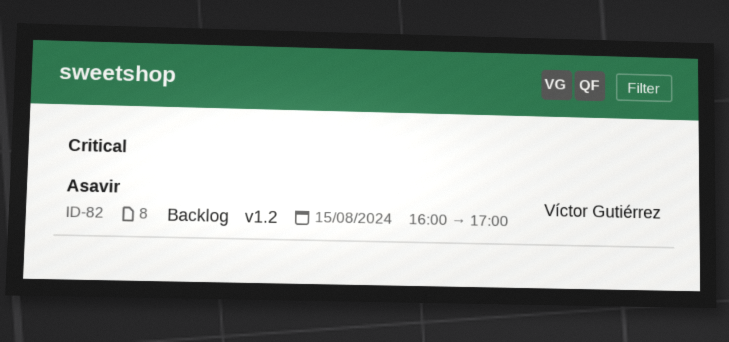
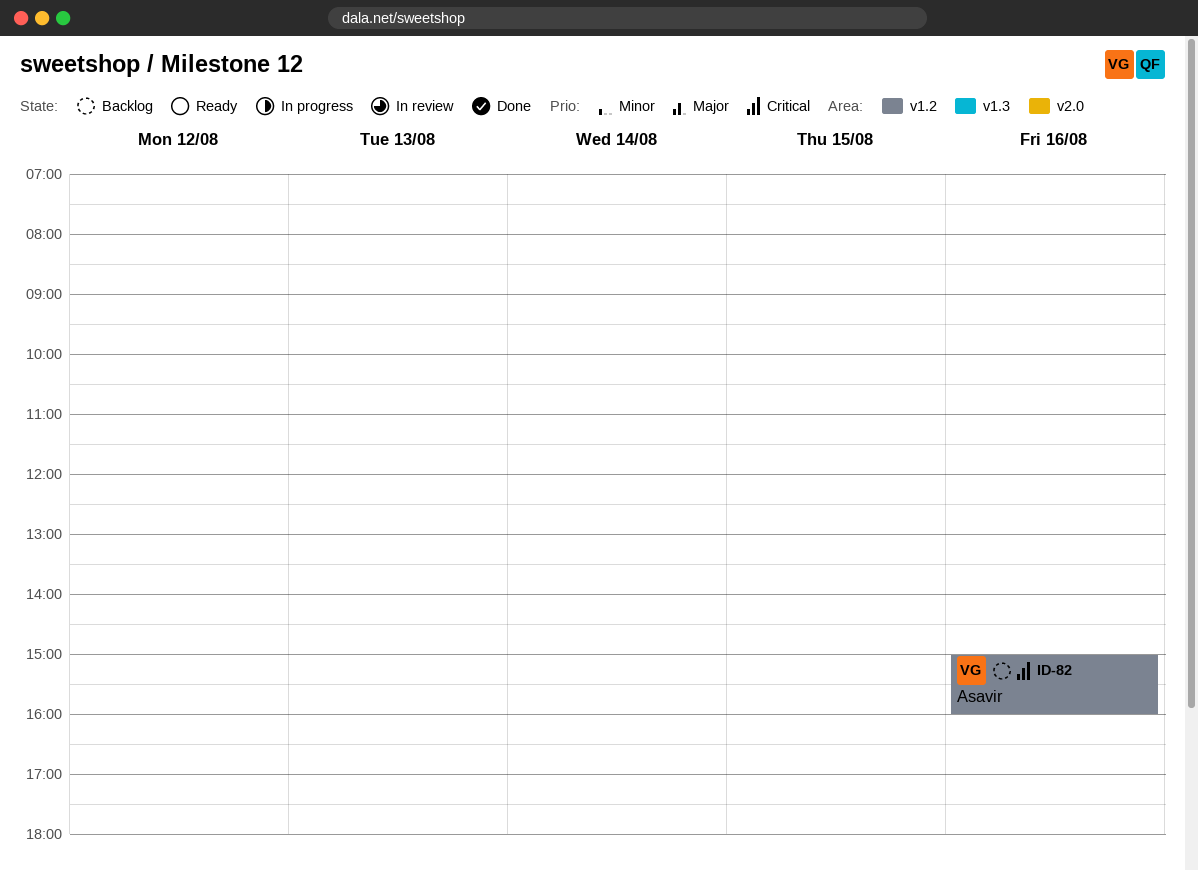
ID-82, day: Aug 15 -> Aug 16
ID-82, begins: 16:00 -> 15:00
ID-82, ends: 17:00 -> 16:00

